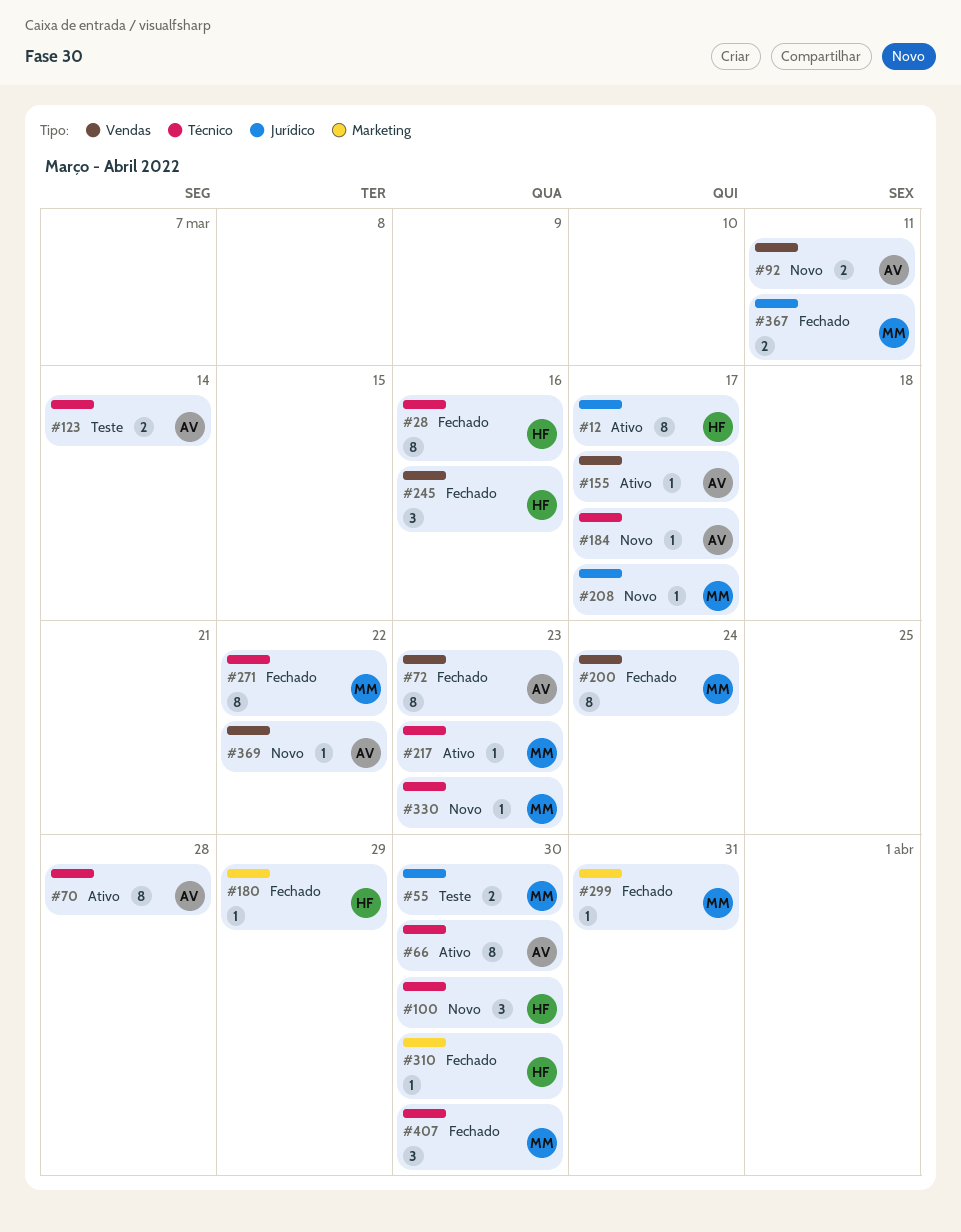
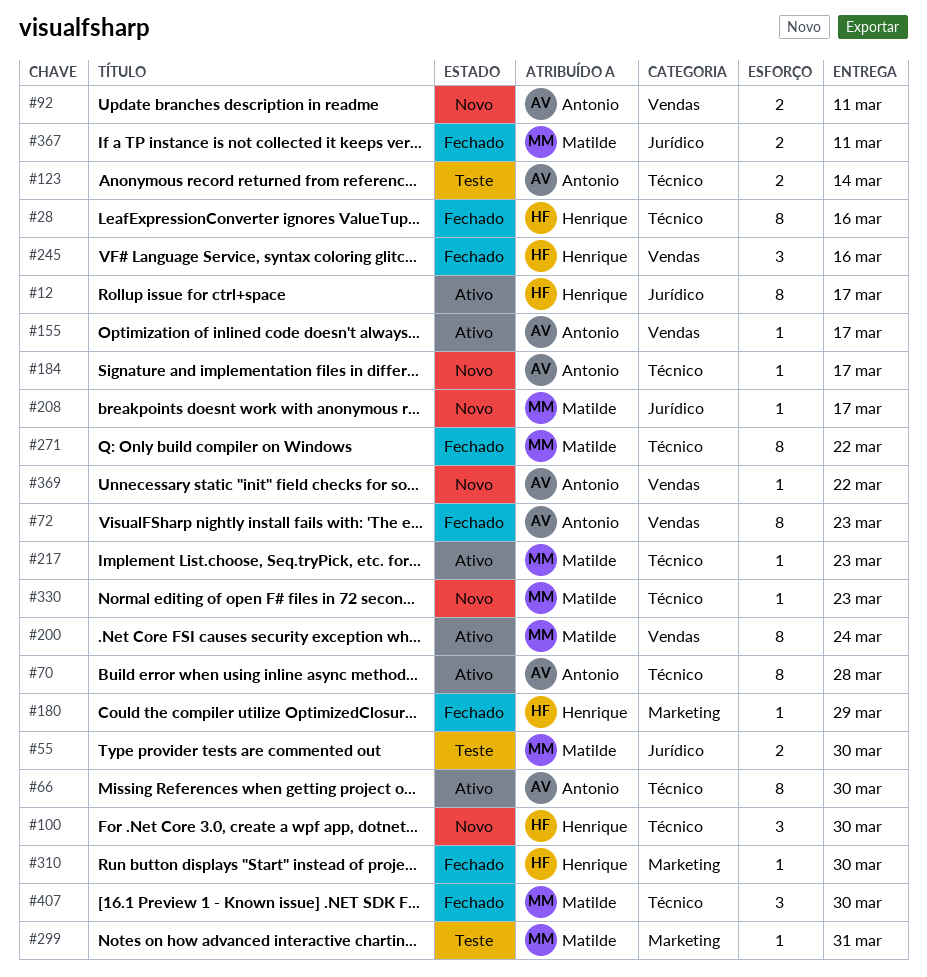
#200, status: Fechado -> Ativo
#299, status: Fechado -> Teste

